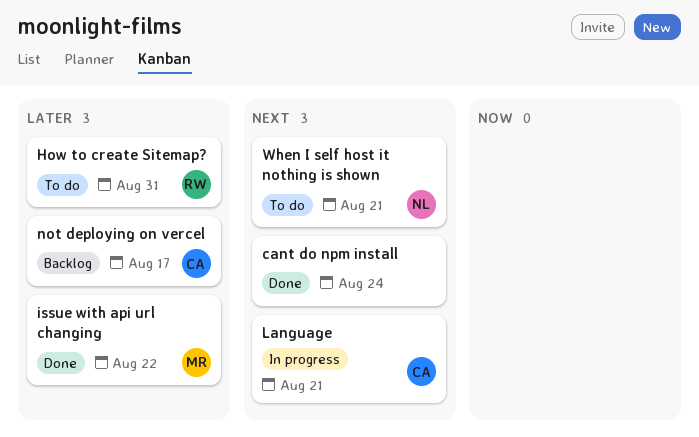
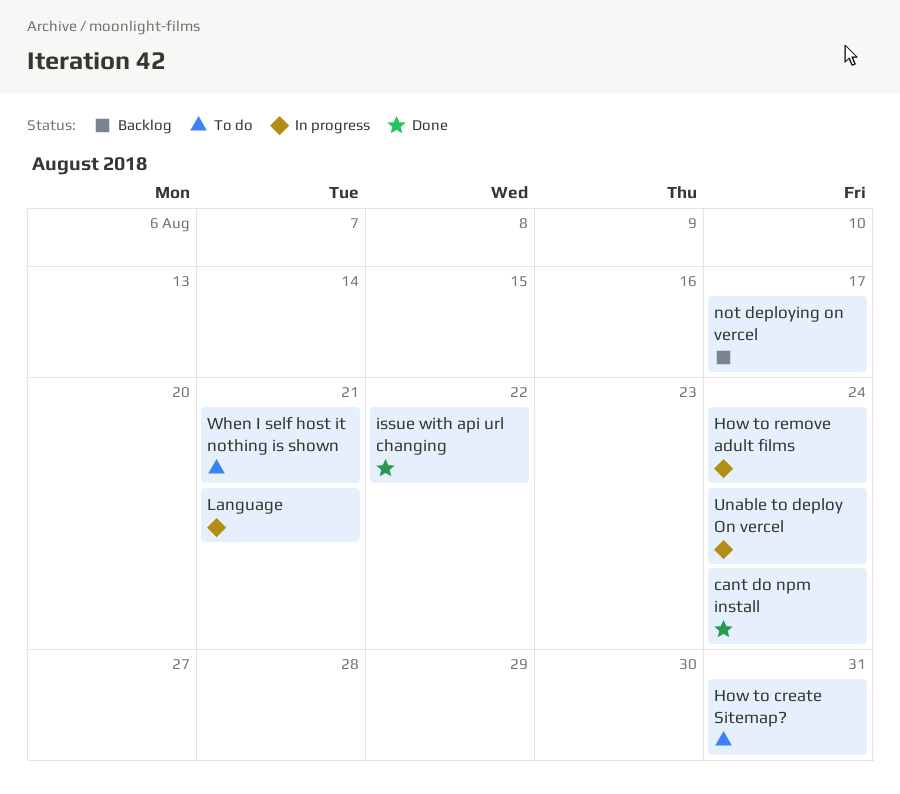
How to remove adult films: none -> present
Unable to deploy On vercel: none -> present

